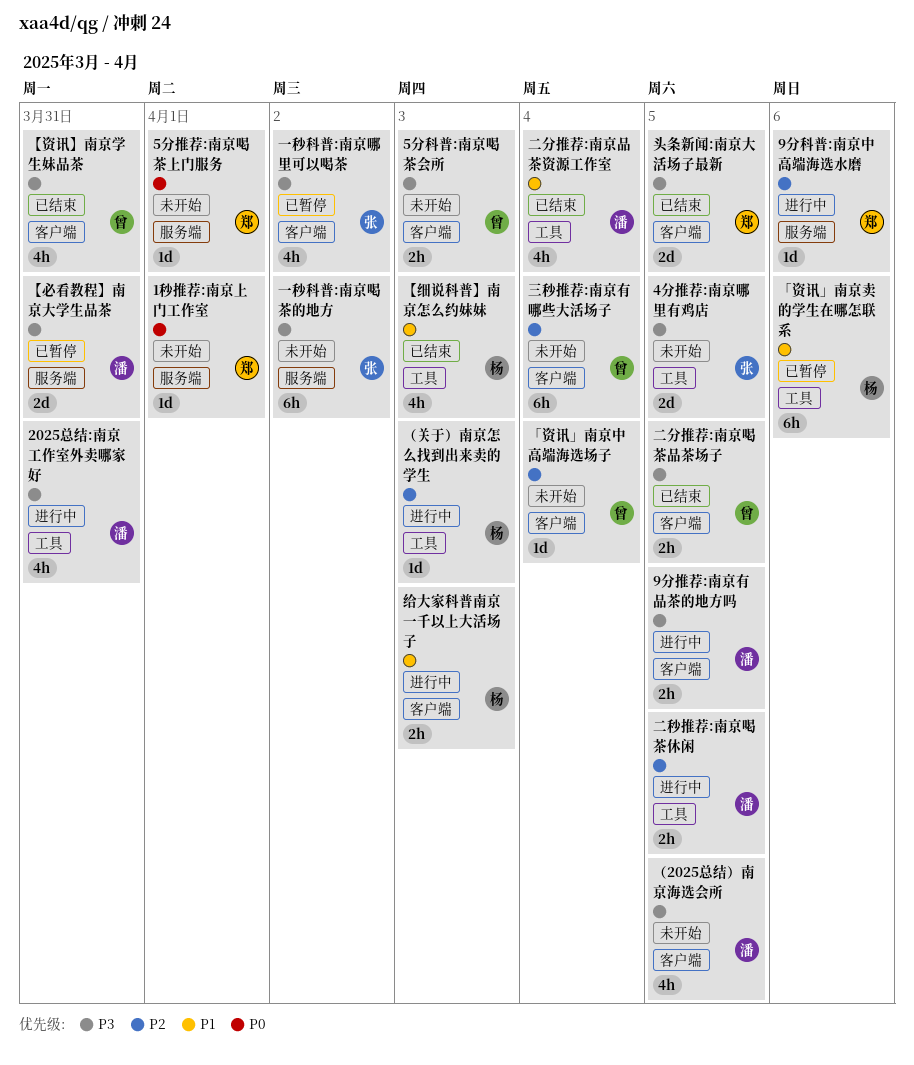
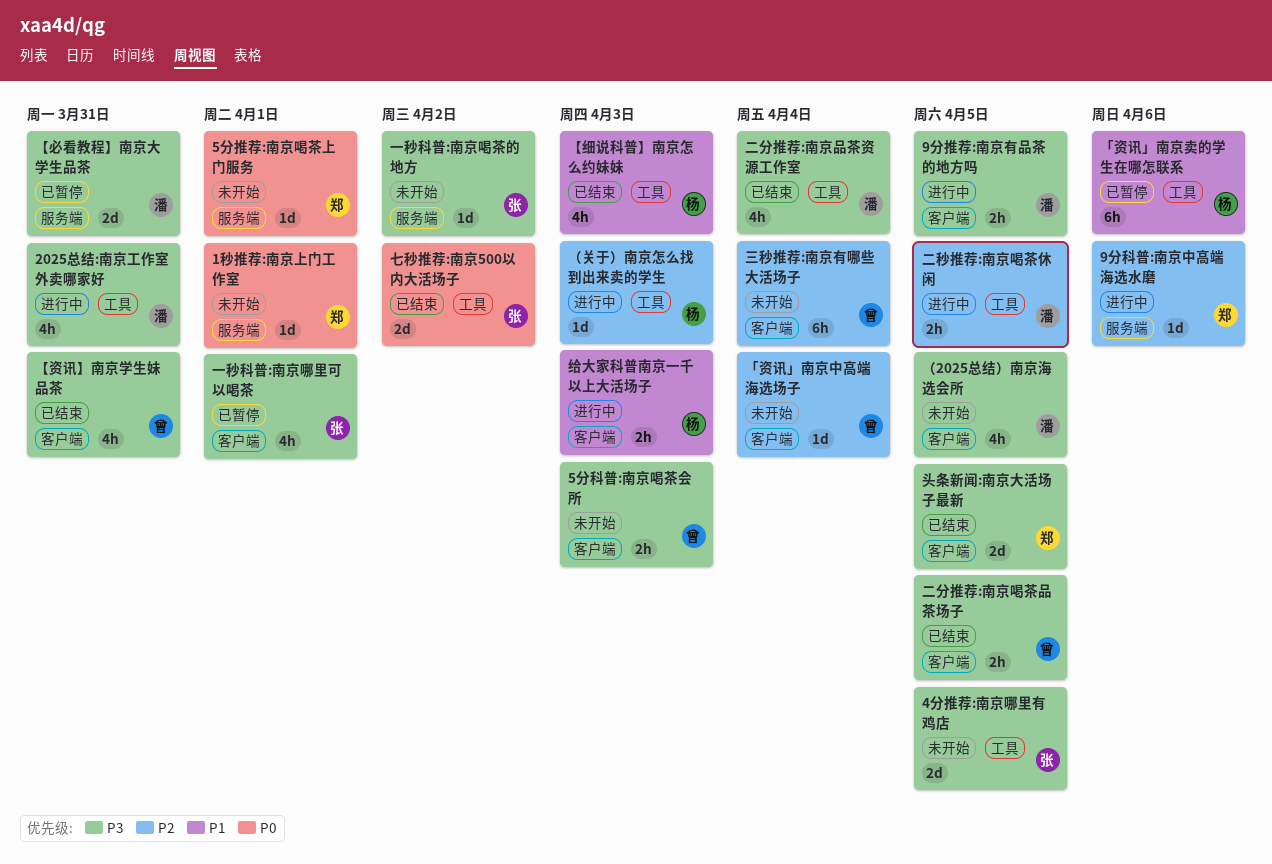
一秒科普:南京哪里可以喝茶, due: Apr 2 -> Apr 1
一秒科普:南京喝茶的地方, estimate: 6h -> 1d
七秒推荐:南京500以内大活场子: none -> present
二分推荐:南京品茶资源工作室, priority: P1 -> P3

